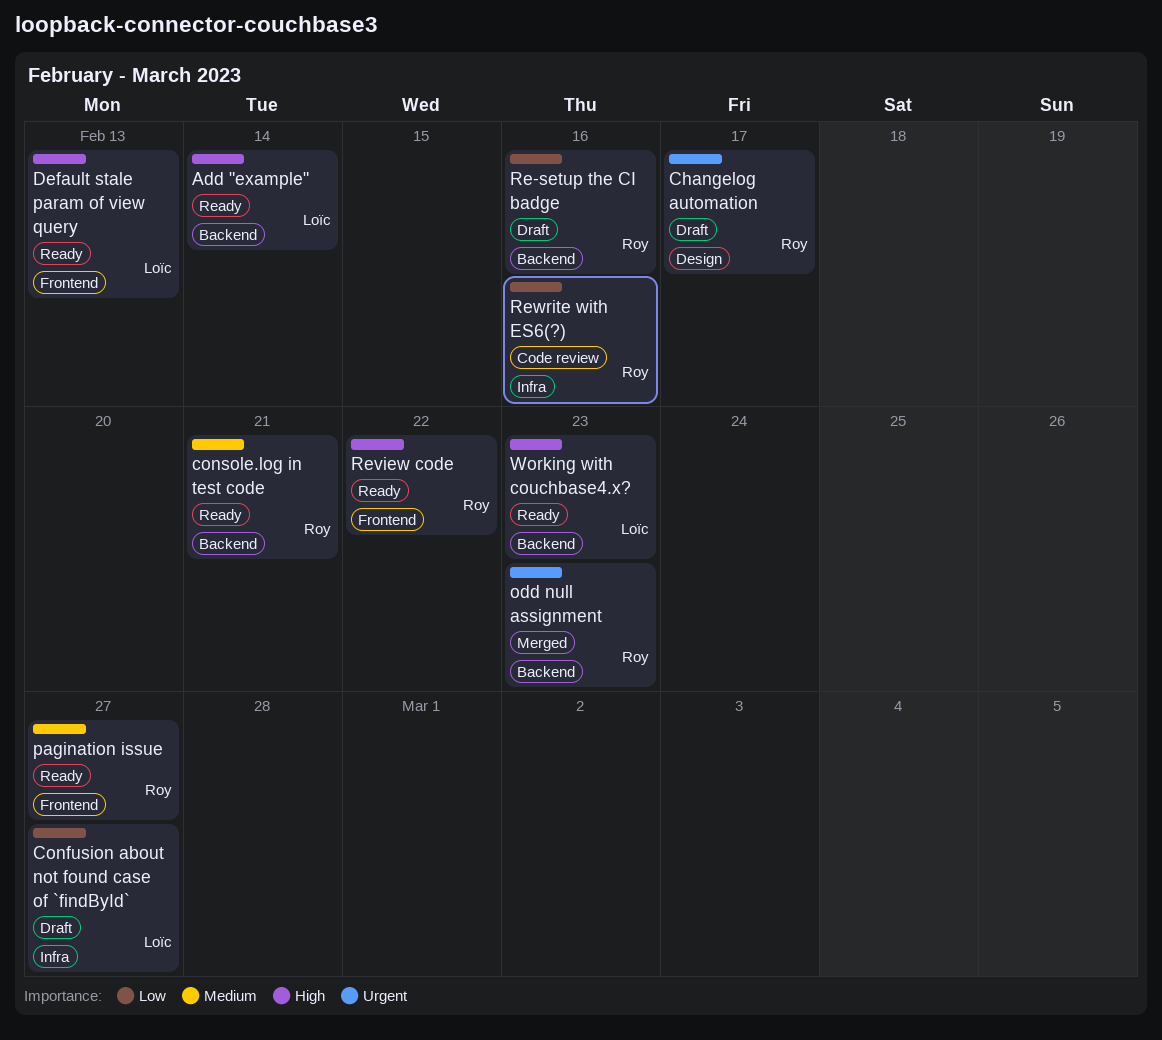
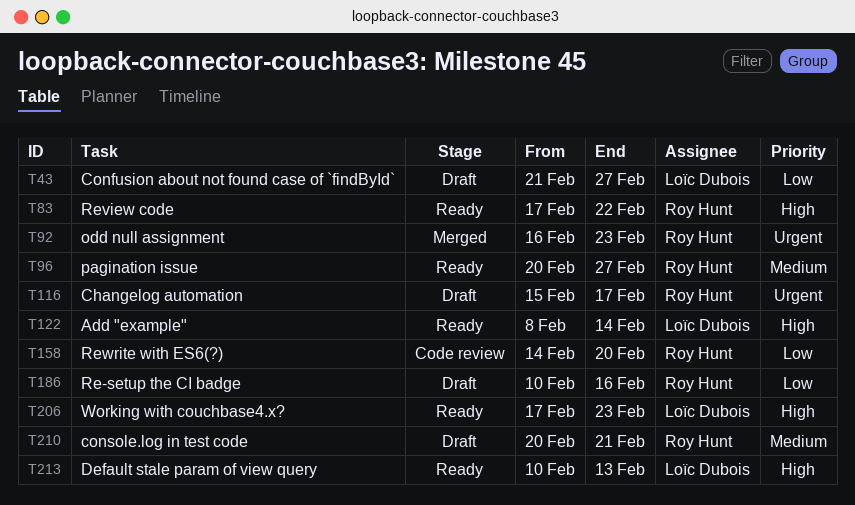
console.log in test code, status: Ready -> Draft
Rewrite with ES6(?), due: Feb 16 -> Feb 20

